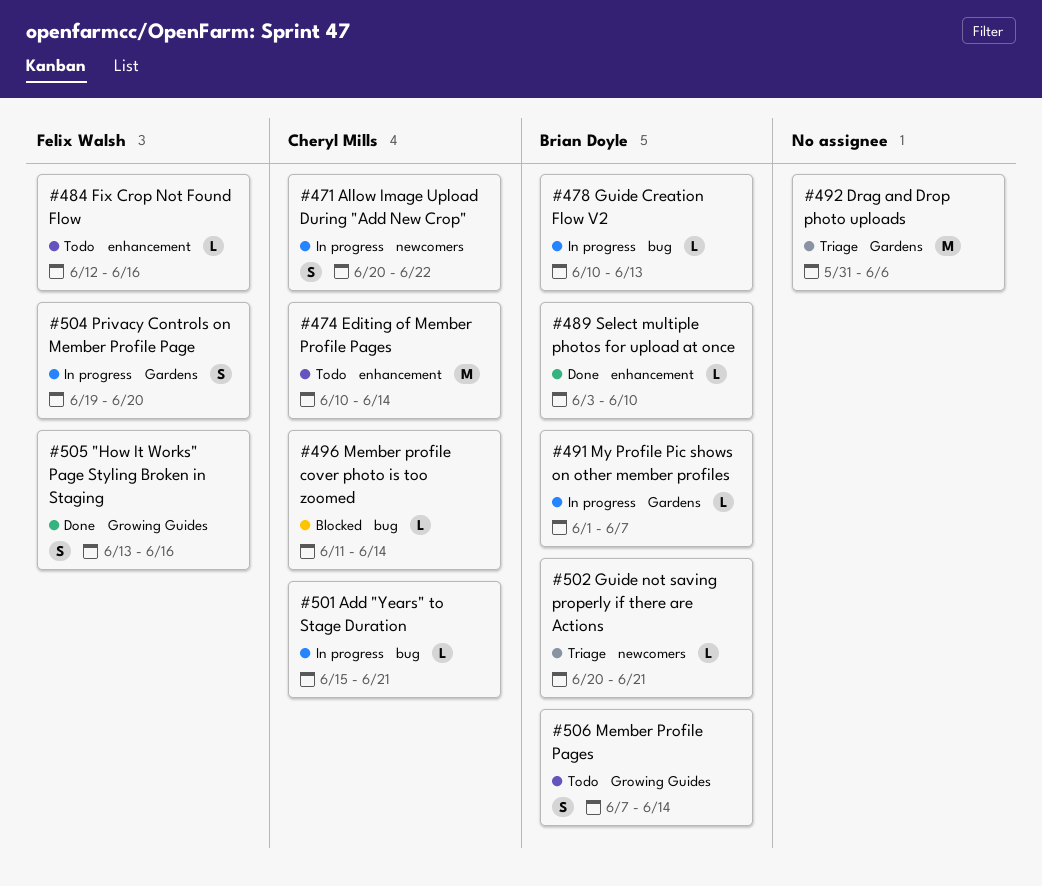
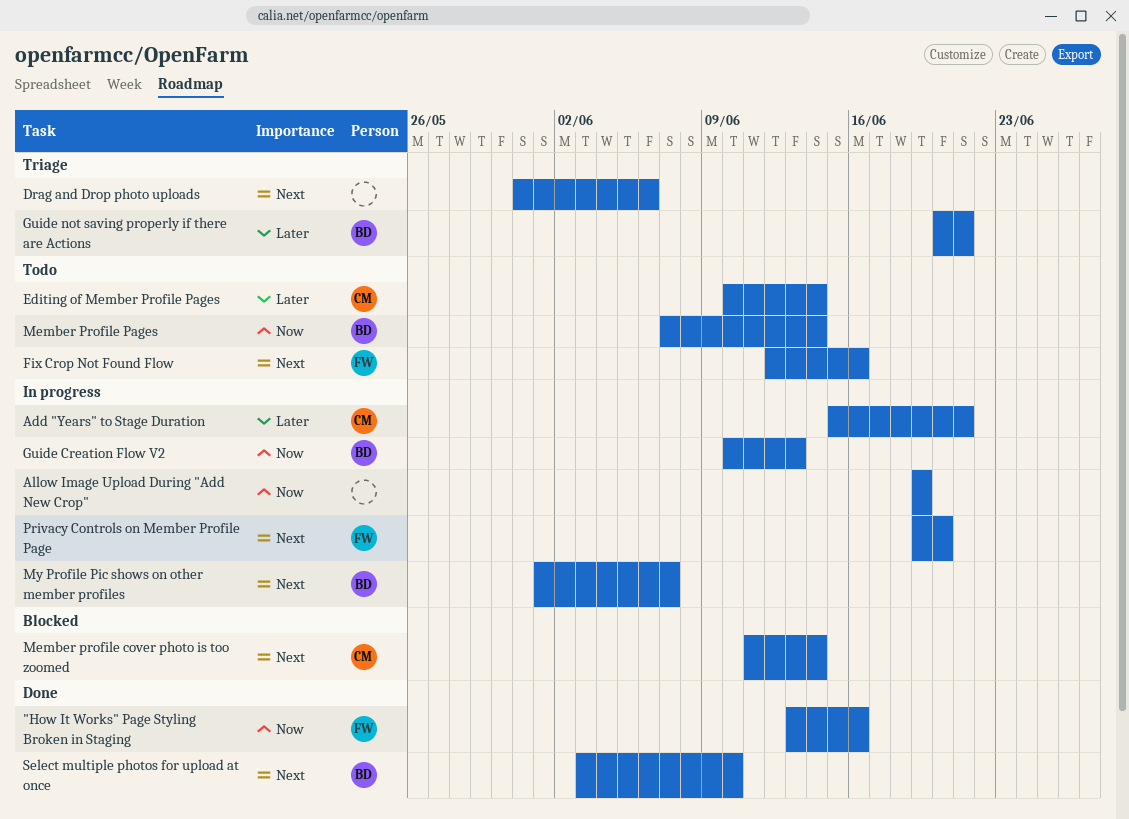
Allow Image Upload During "Add New Crop", owner: Cheryl Mills -> none
Allow Image Upload During "Add New Crop", start: Jun 20 -> Jun 19
Allow Image Upload During "Add New Crop", due: Jun 22 -> Jun 19

